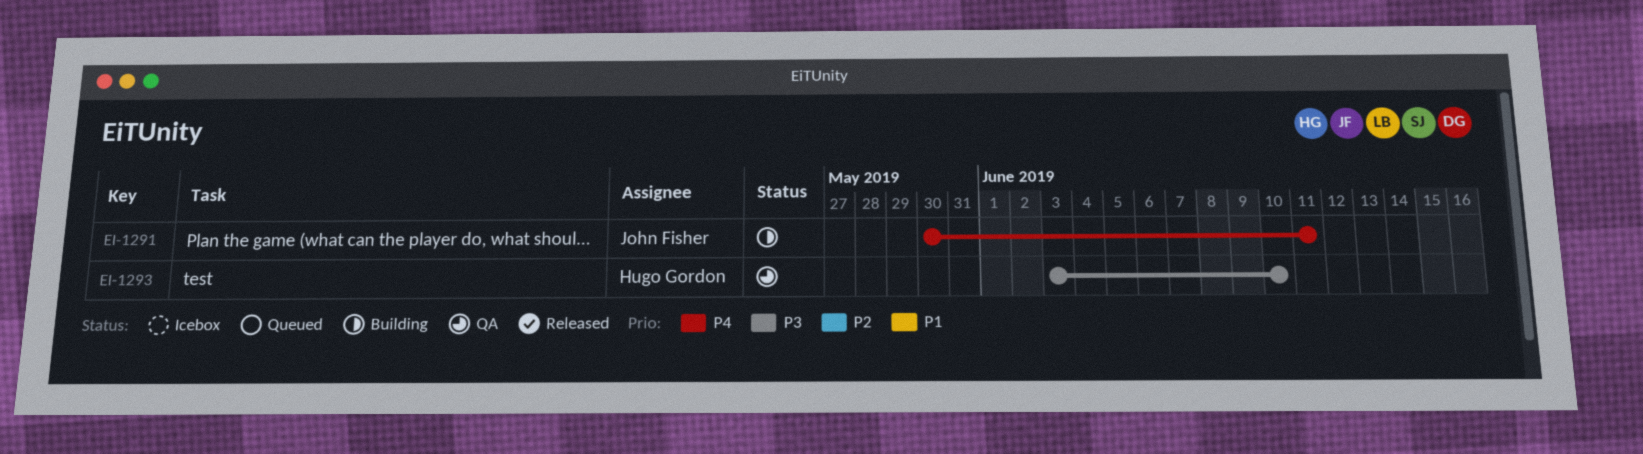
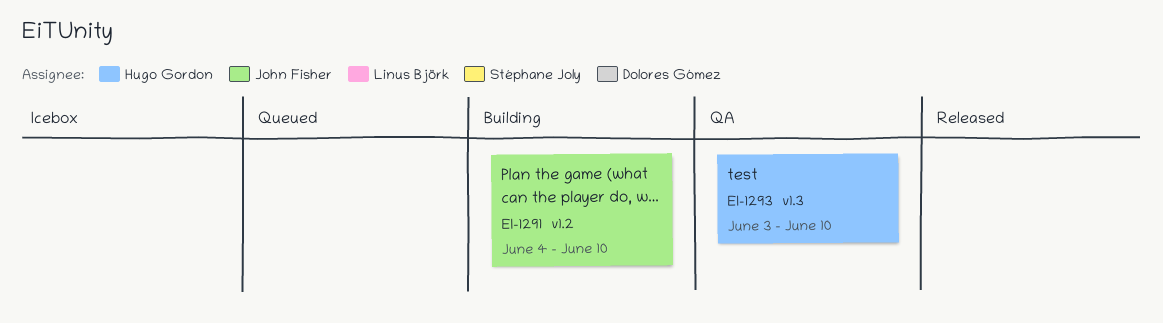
EI-1291, start: May 30 -> Jun 4
EI-1291, due: Jun 11 -> Jun 10

